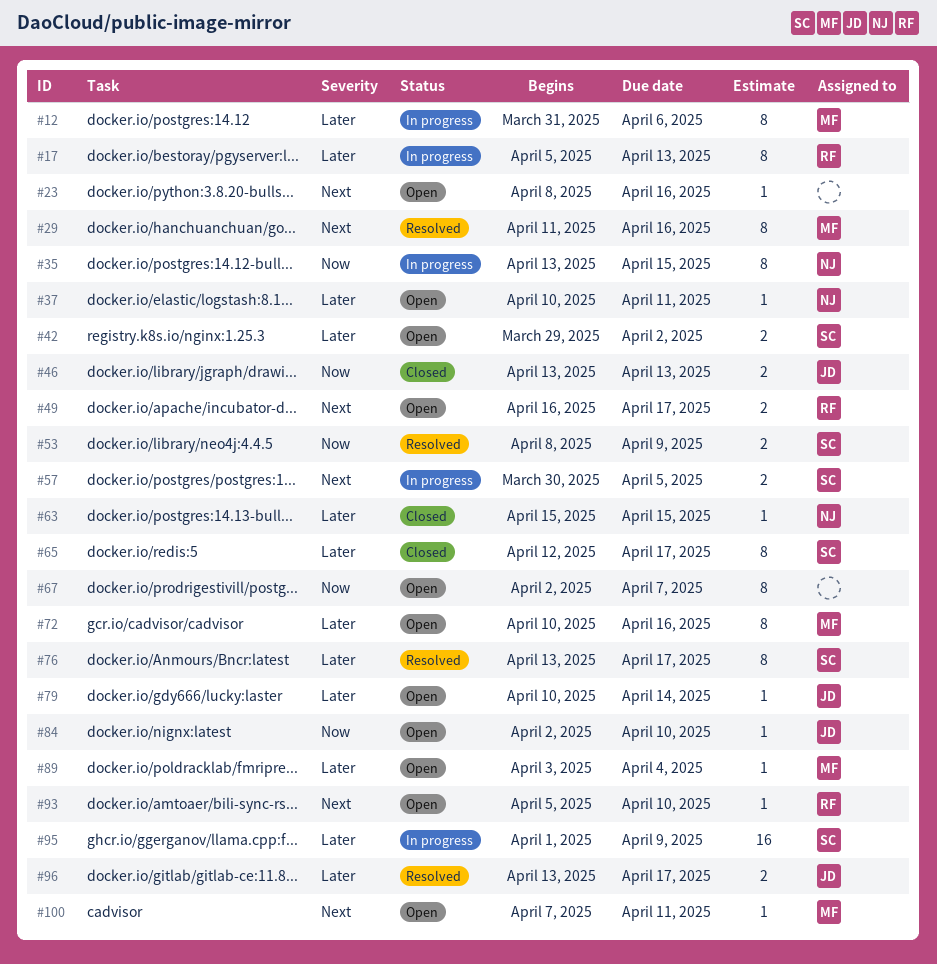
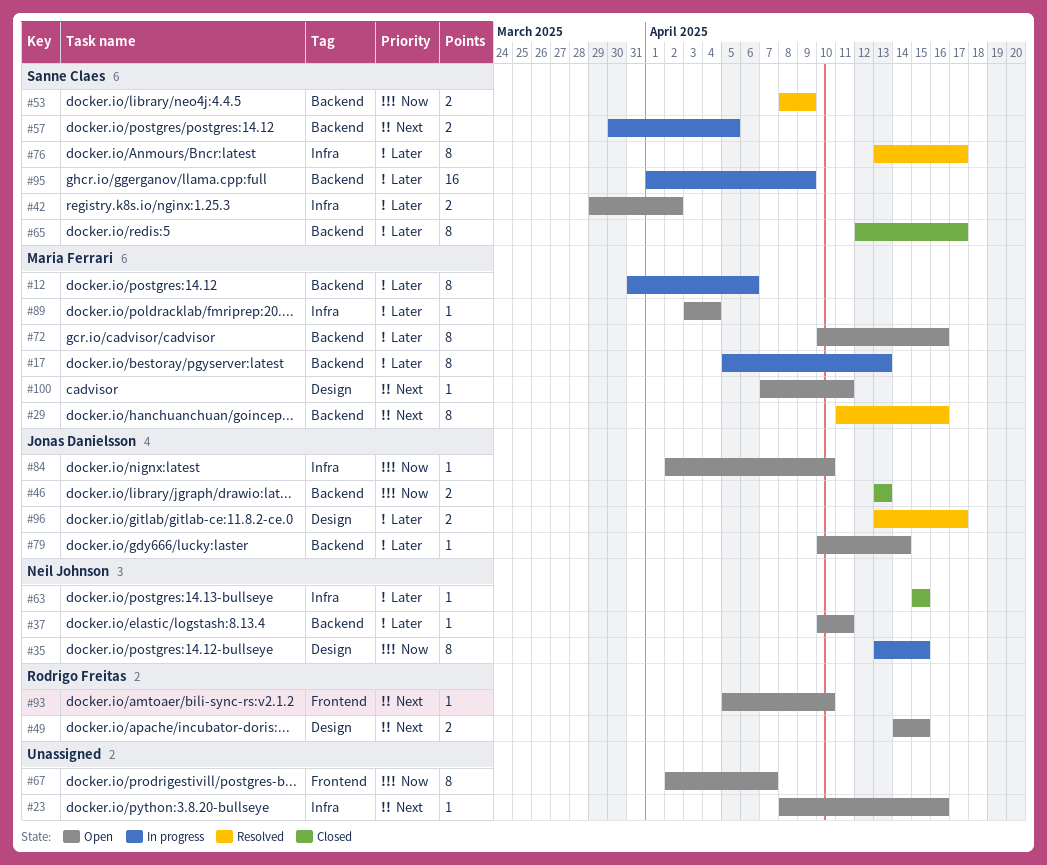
#17, owner: Rodrigo Freitas -> Maria Ferrari
#49, start: Apr 16 -> Apr 14
#49, due: Apr 17 -> Apr 15

